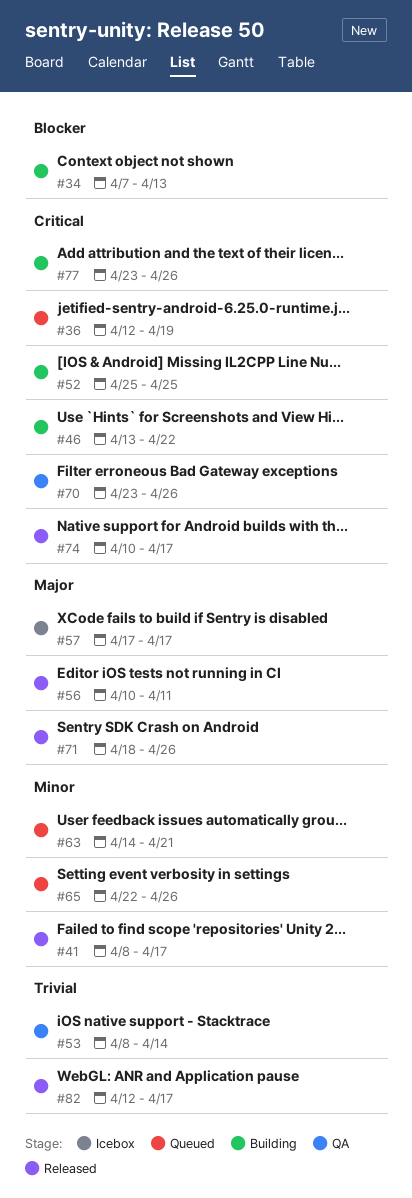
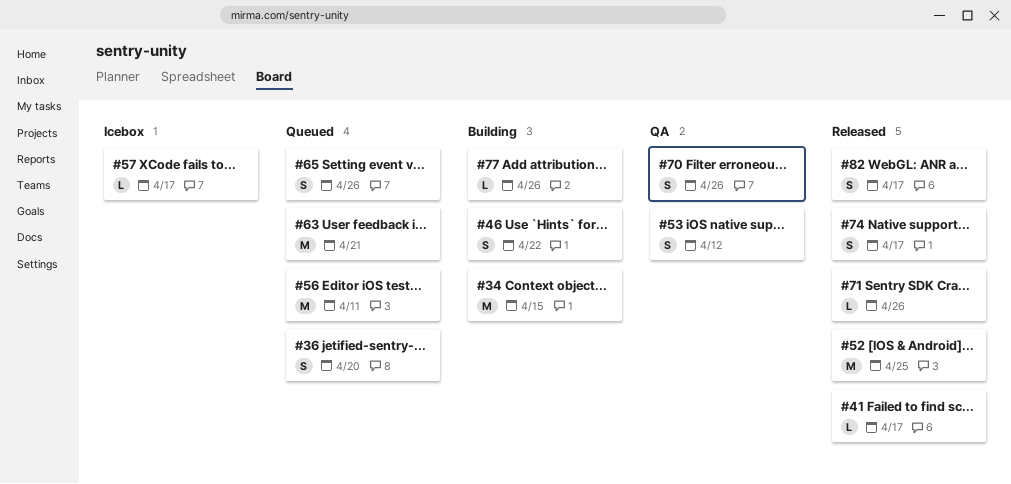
#34, due: Apr 13 -> Apr 15
#36, due: Apr 19 -> Apr 20
#52, status: Building -> Released
#53, due: Apr 14 -> Apr 12
#56, status: Released -> Queued

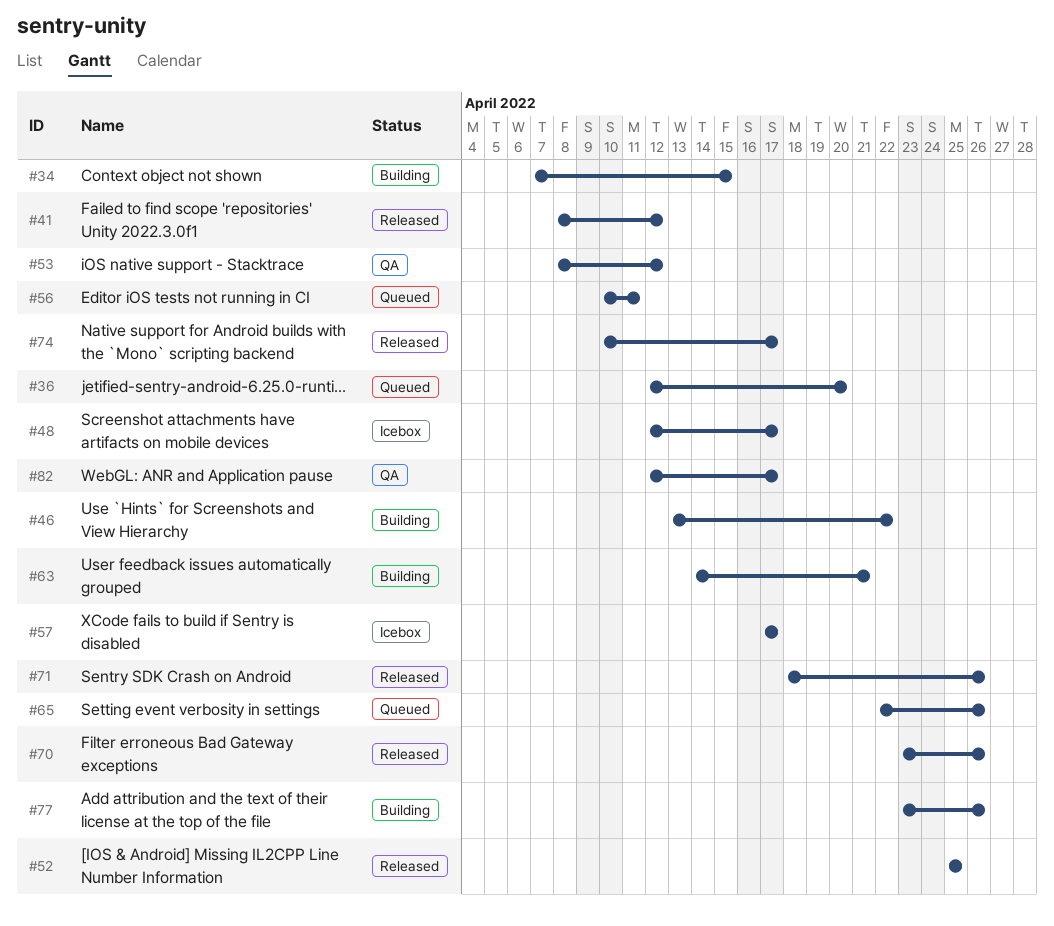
#41, due: Apr 17 -> Apr 12
#48: none -> present
#63, status: Queued -> Building
#70, status: QA -> Released
#82, status: Released -> QA

